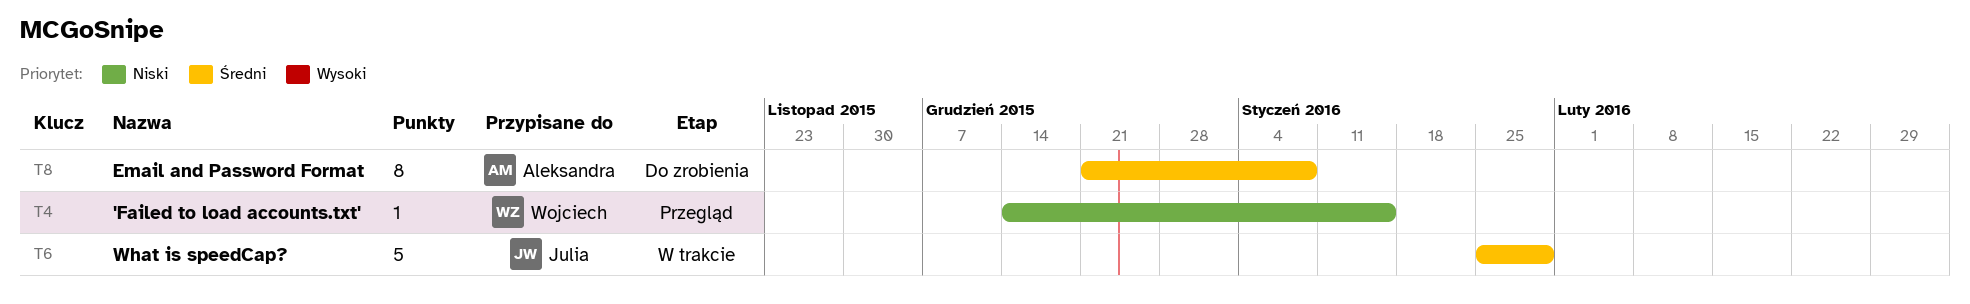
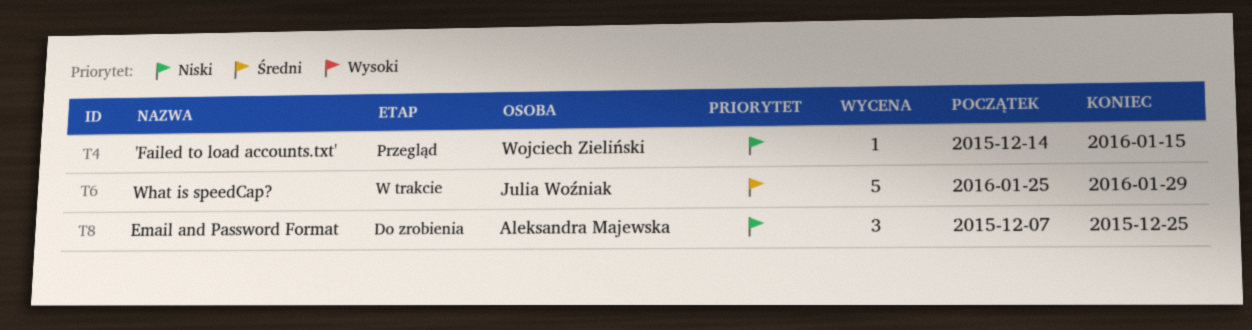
T8, priority: Średni -> Niski
T8, estimate: 8 -> 3
T8, start: Dec 21 -> Dec 7
T8, due: Jan 8 -> Dec 25

